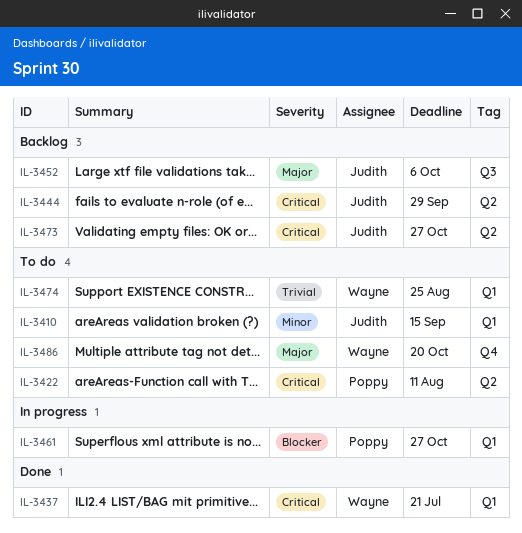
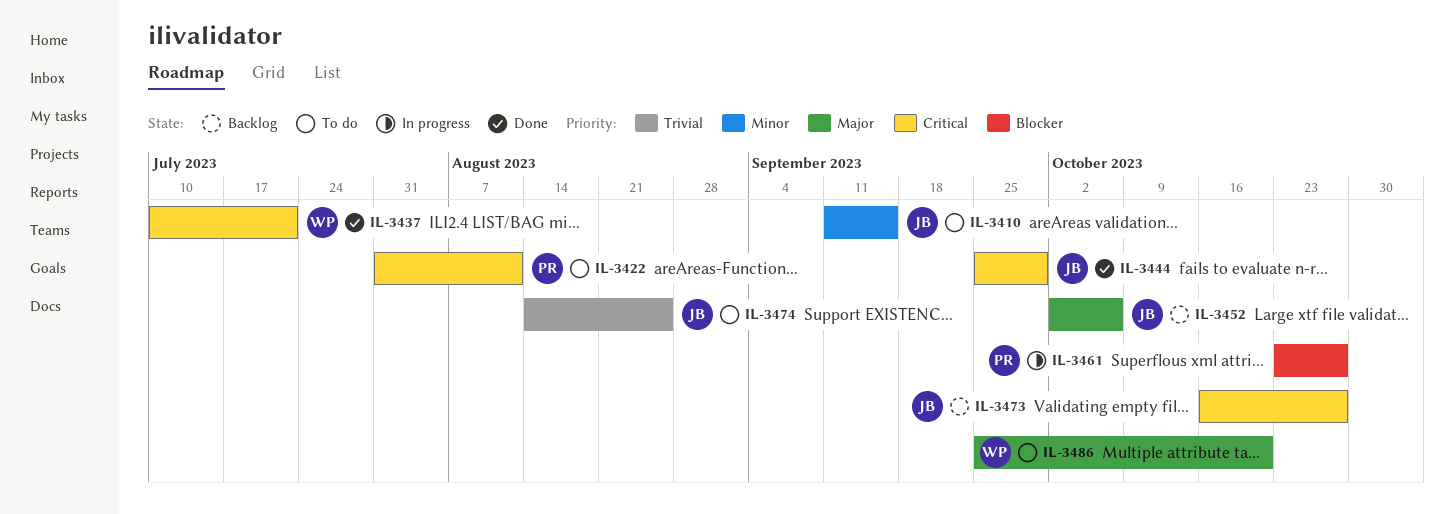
IL-3444, status: Backlog -> Done
IL-3474, owner: Wayne -> Judith

